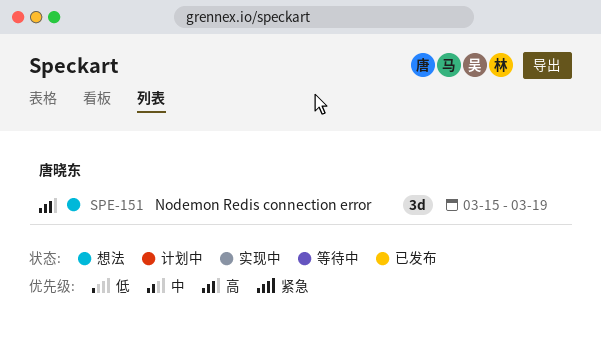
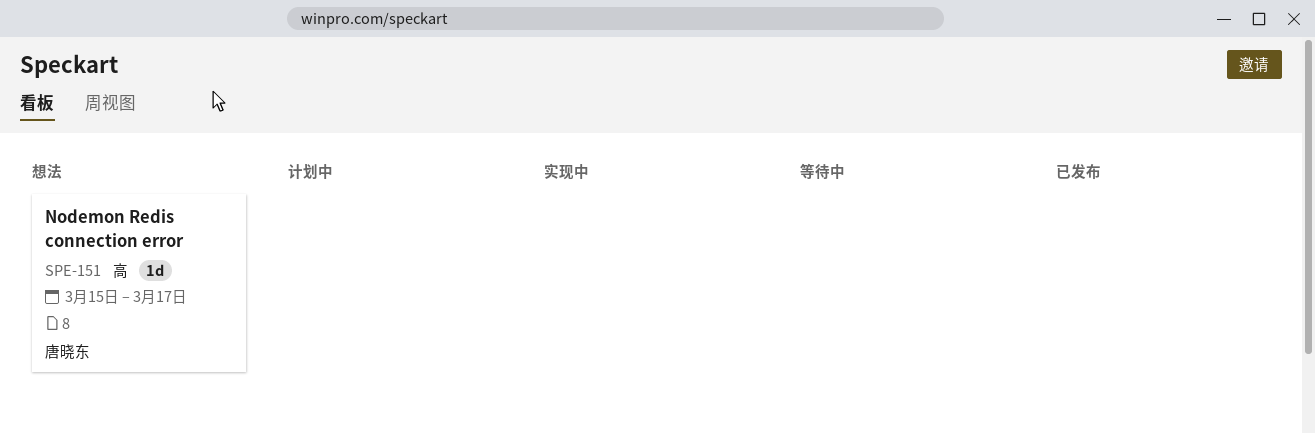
SPE-151, estimate: 3d -> 1d
SPE-151, due: Mar 19 -> Mar 17

